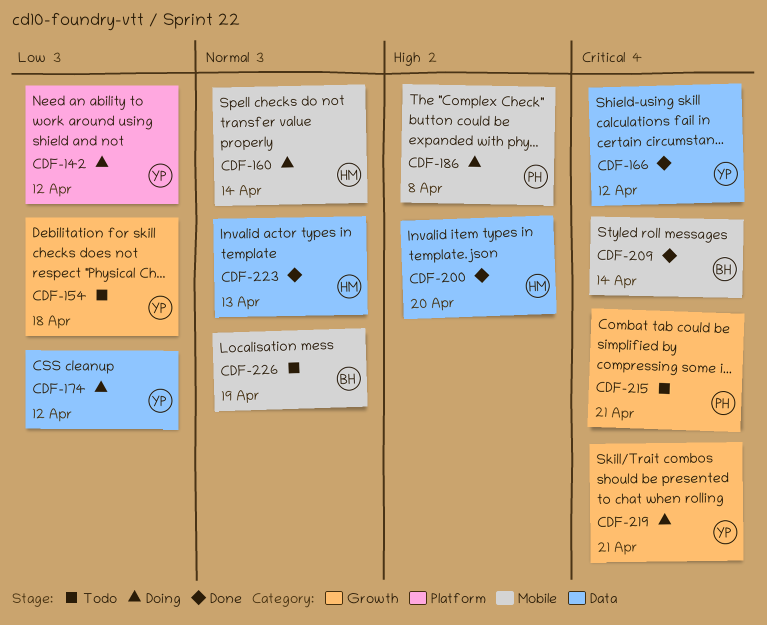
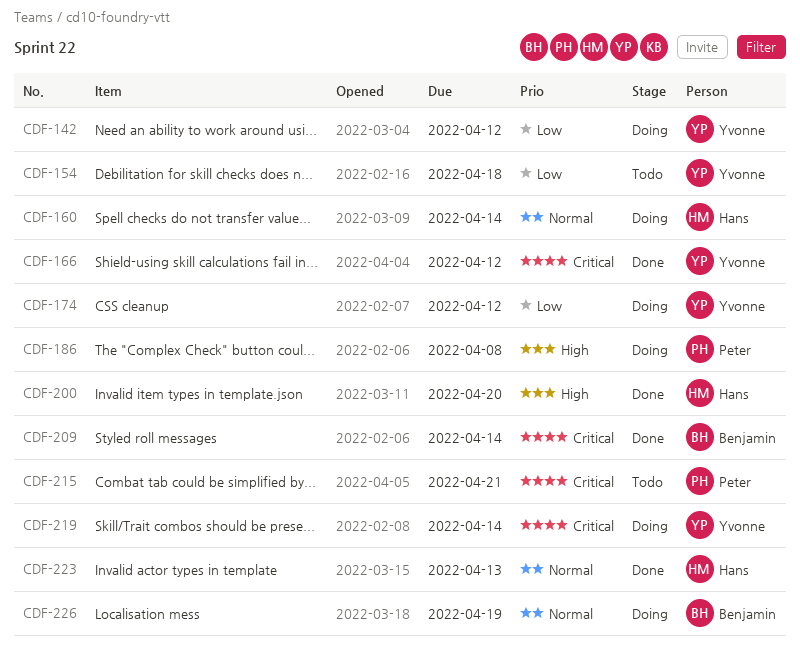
CDF-219, due: Apr 21 -> Apr 14
CDF-226, status: Todo -> Doing

